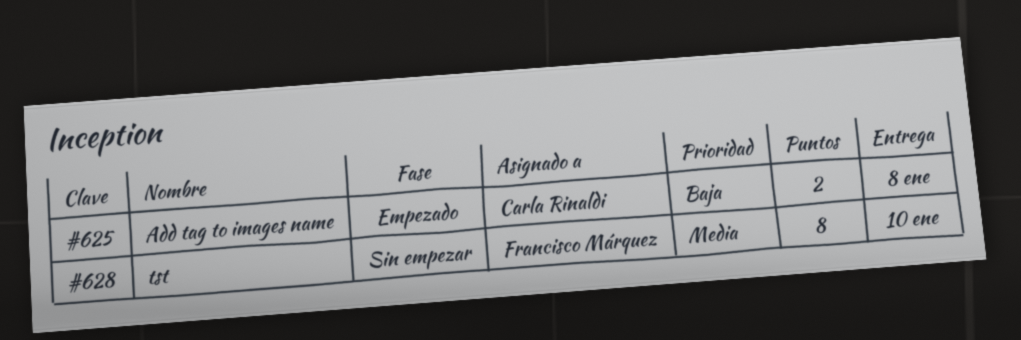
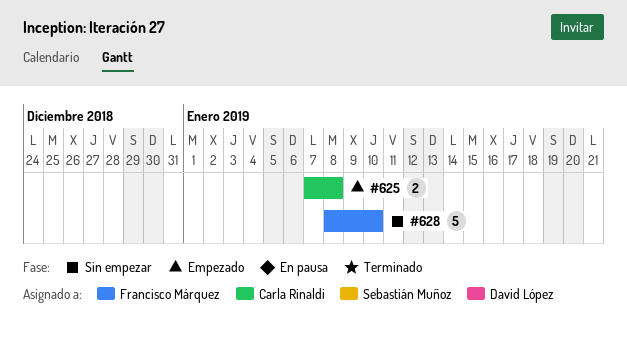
#628, estimate: 8 -> 5

